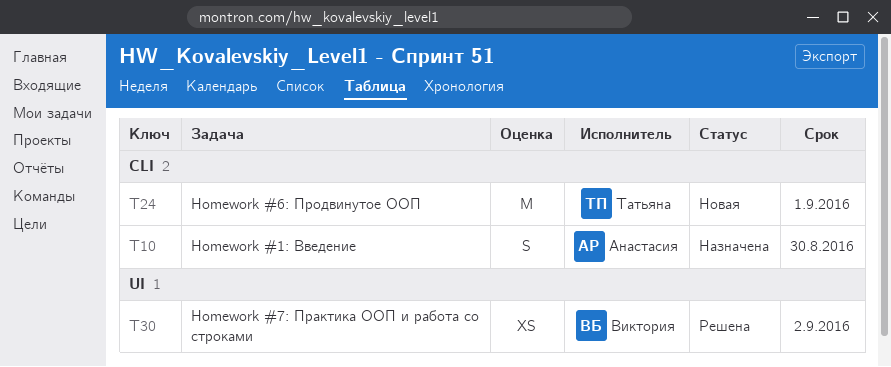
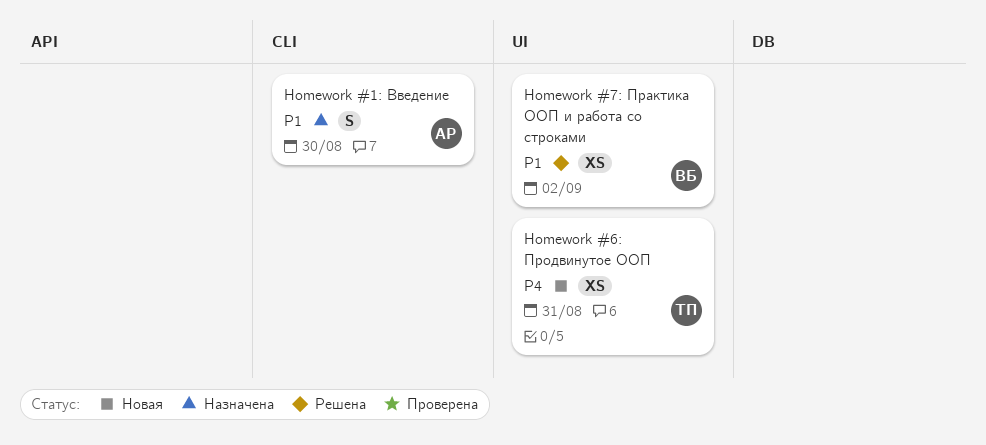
Homework #6: Продвинутое ООП, label: CLI -> UI
Homework #6: Продвинутое ООП, estimate: M -> XS
Homework #6: Продвинутое ООП, due: Sep 1 -> Aug 31

